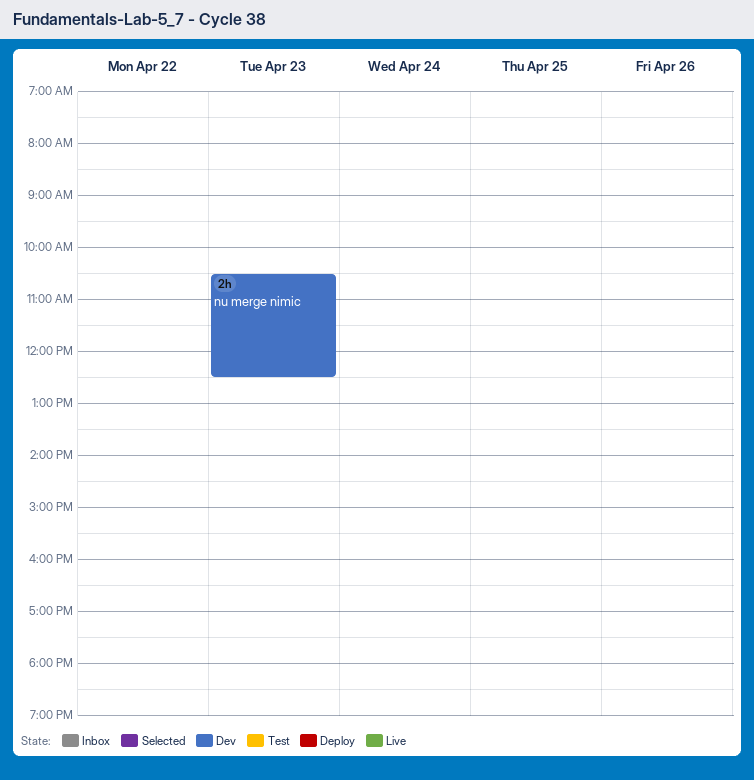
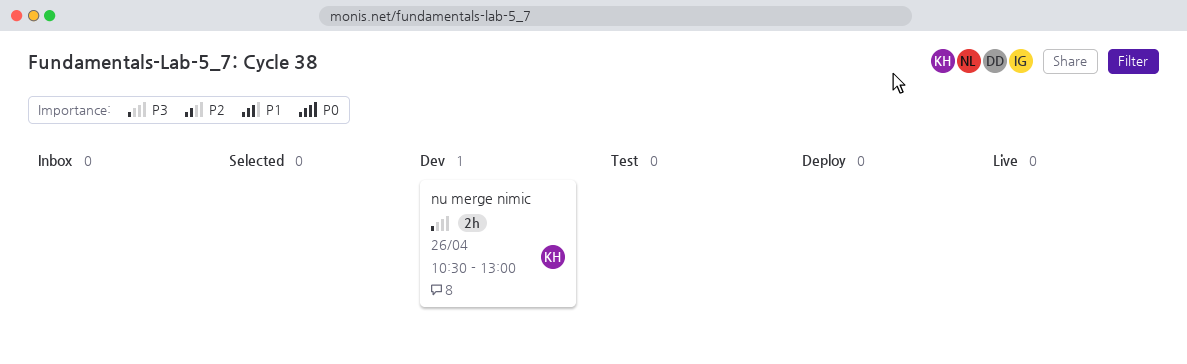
nu merge nimic, day: Apr 23 -> Apr 26
nu merge nimic, ends: 12:30 -> 13:00

